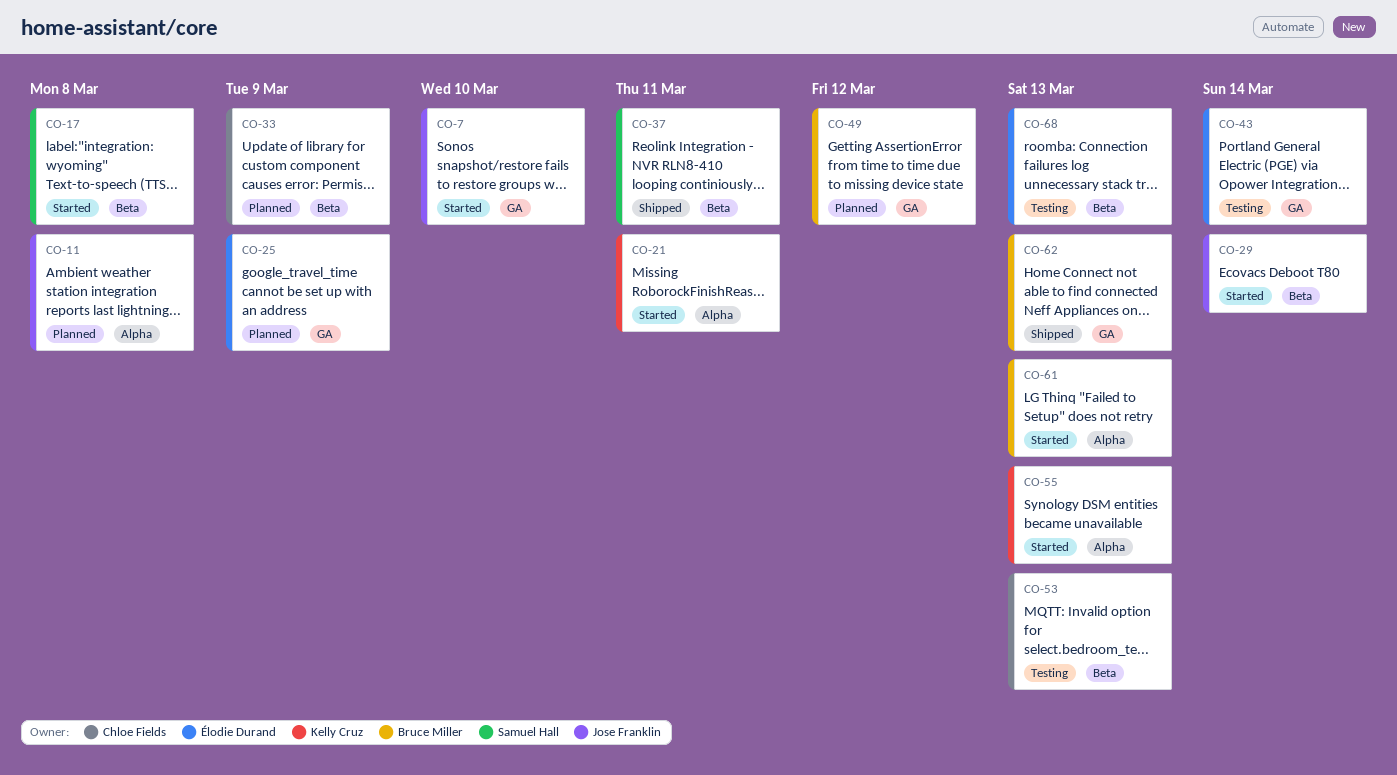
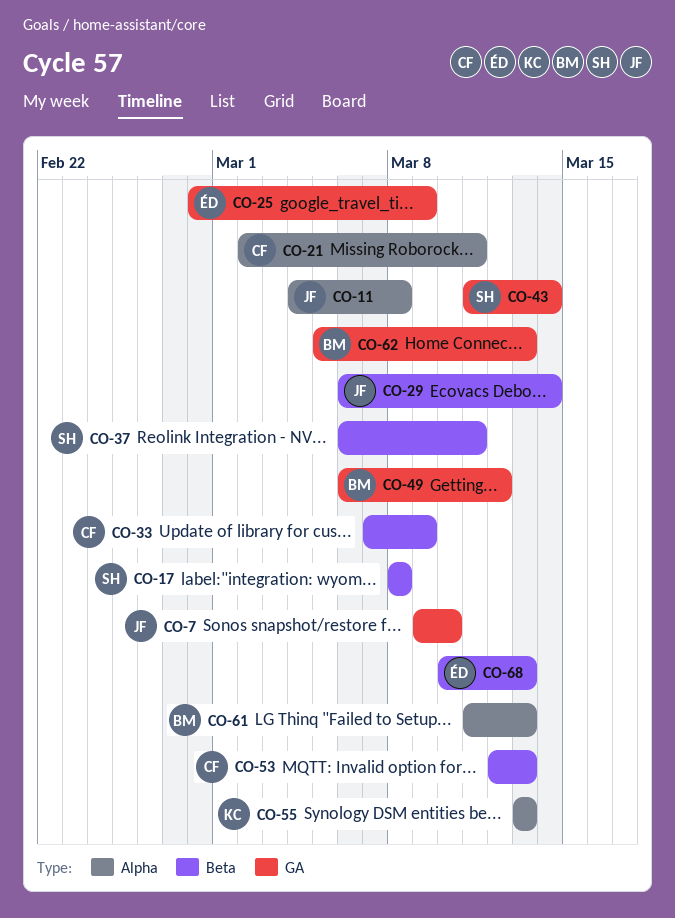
CO-21, owner: Kelly Cruz -> Chloe Fields
CO-43, owner: Élodie Durand -> Samuel Hall

